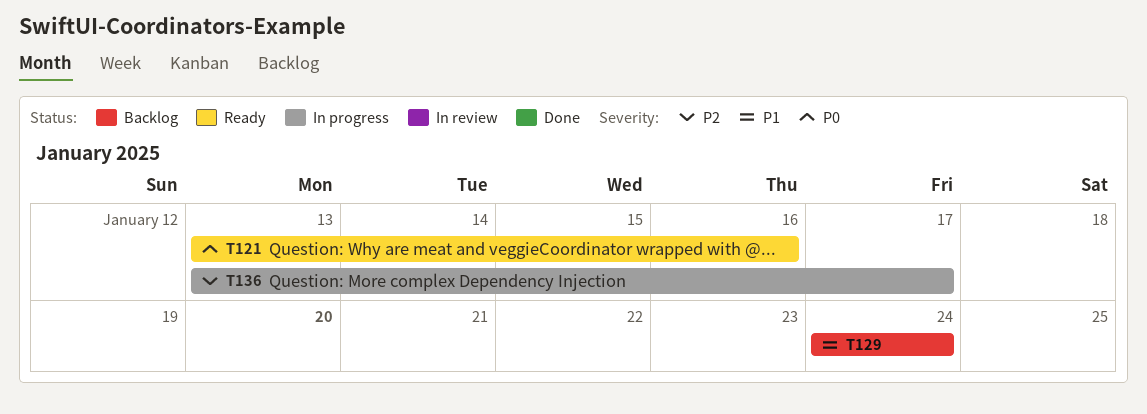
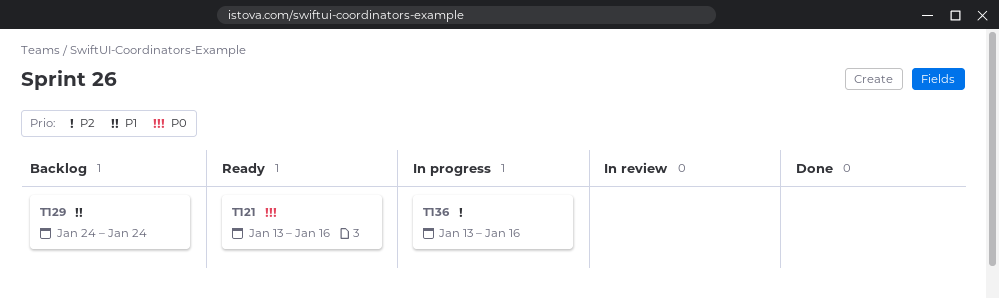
T136, due: Jan 17 -> Jan 16

